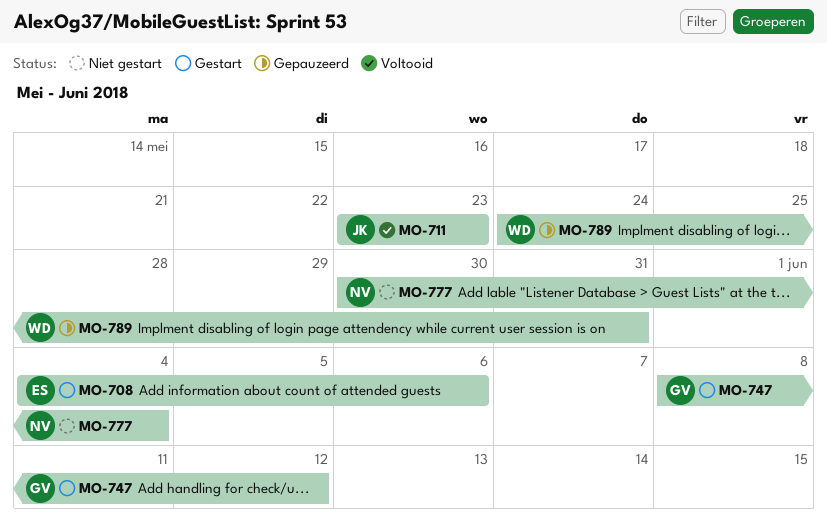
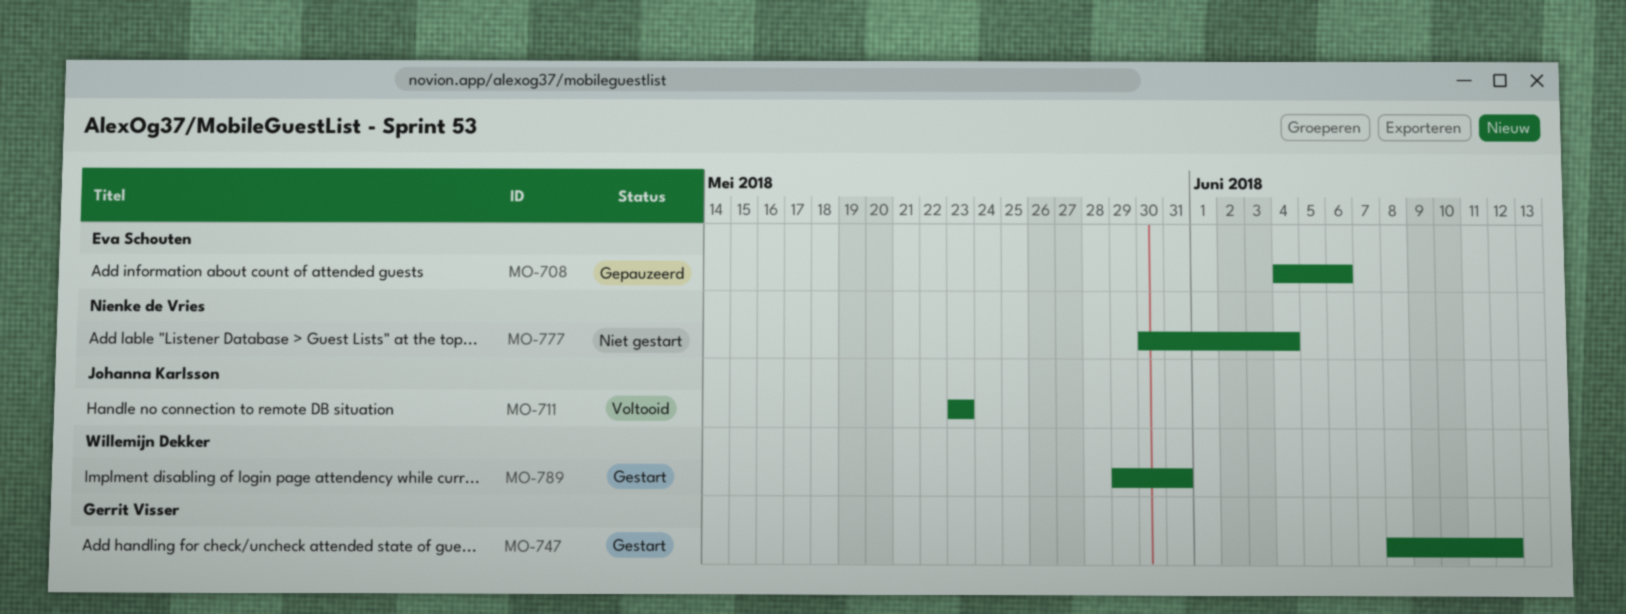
MO-708, status: Gestart -> Gepauzeerd
MO-789, status: Gepauzeerd -> Gestart
MO-789, start: May 24 -> May 29

